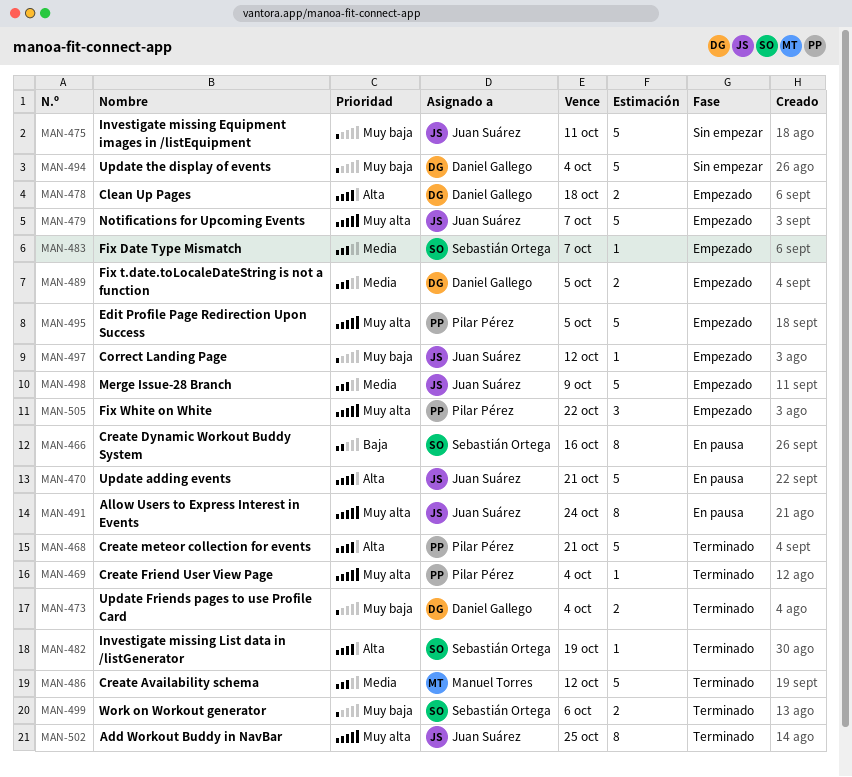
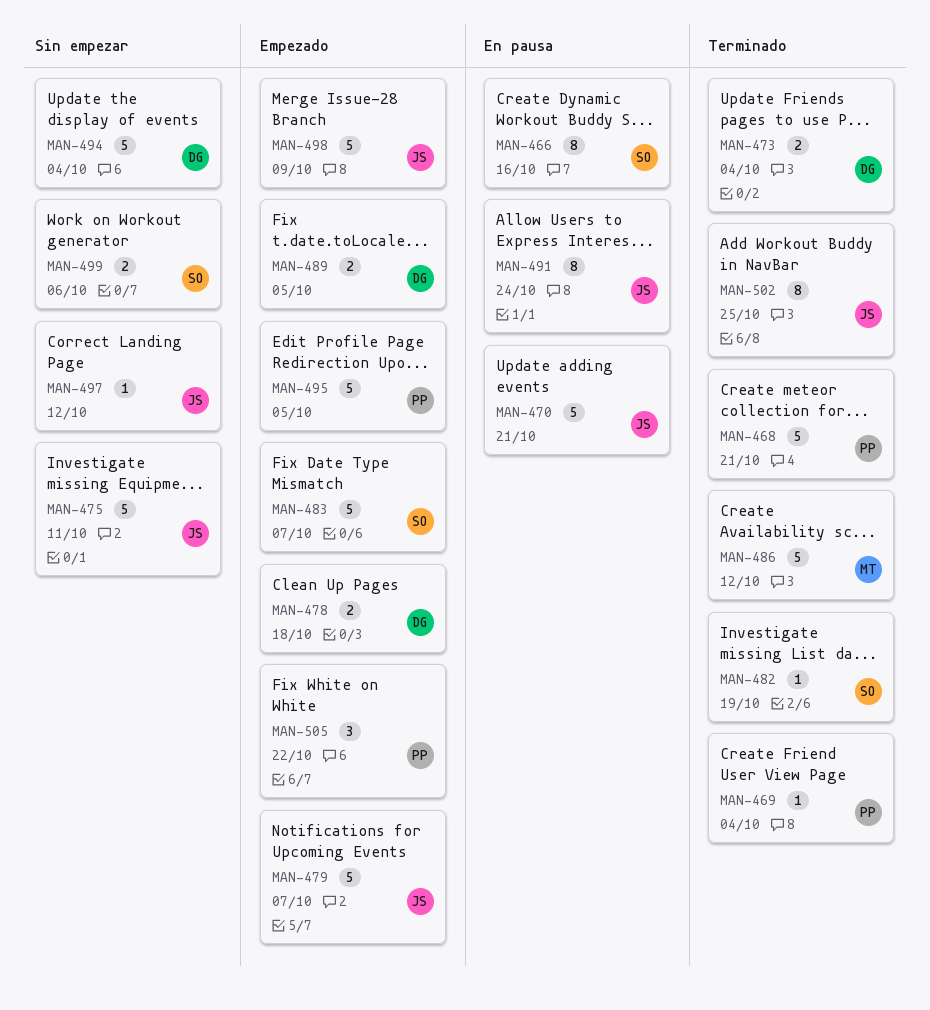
MAN-483, estimate: 1 -> 5
MAN-497, status: Empezado -> Sin empezar
MAN-499, status: Terminado -> Sin empezar

